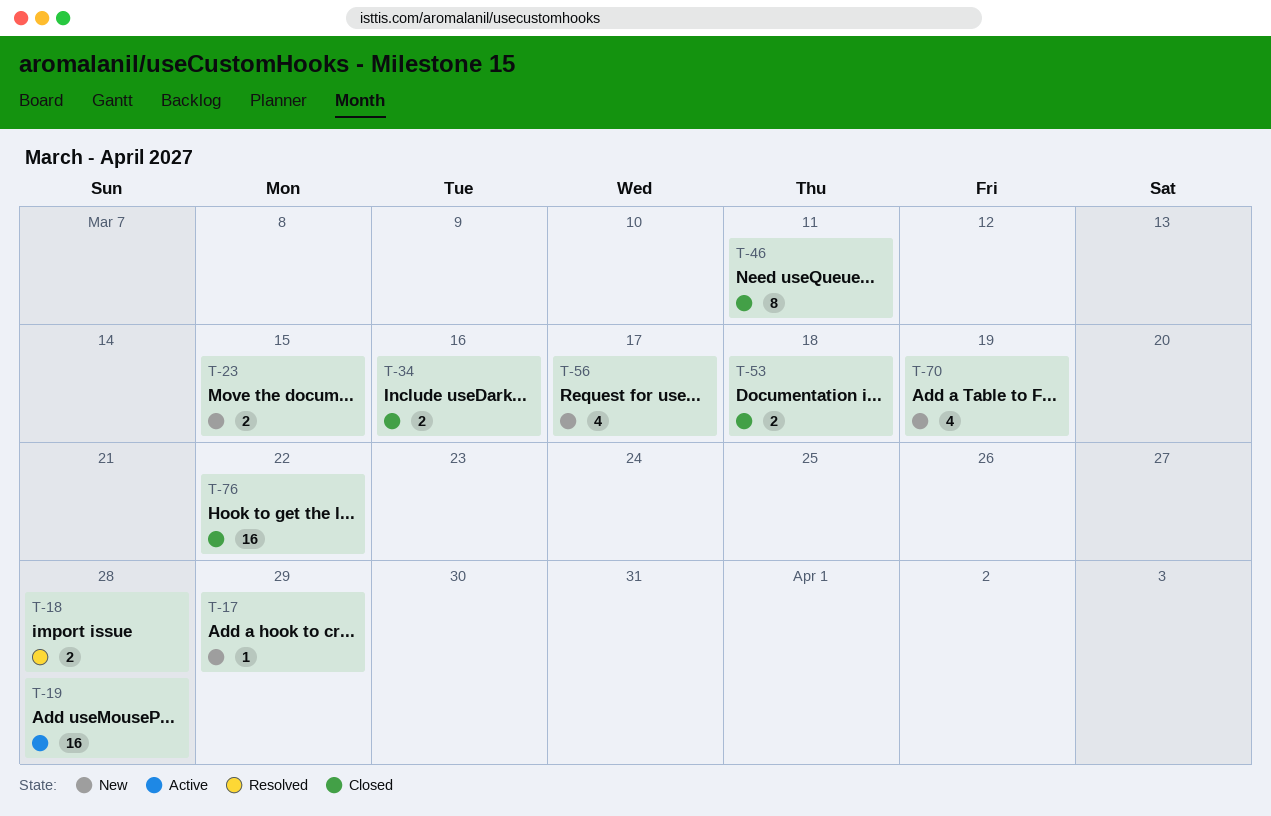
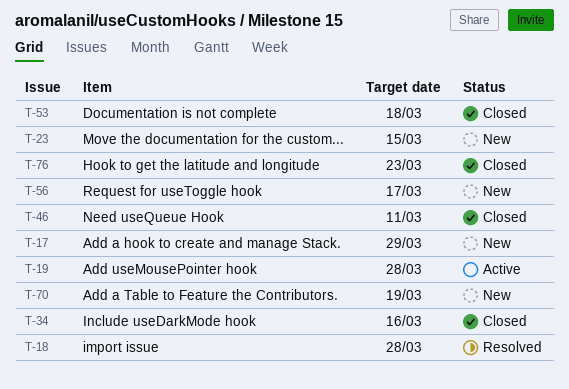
T-76, due: Mar 22 -> Mar 23

